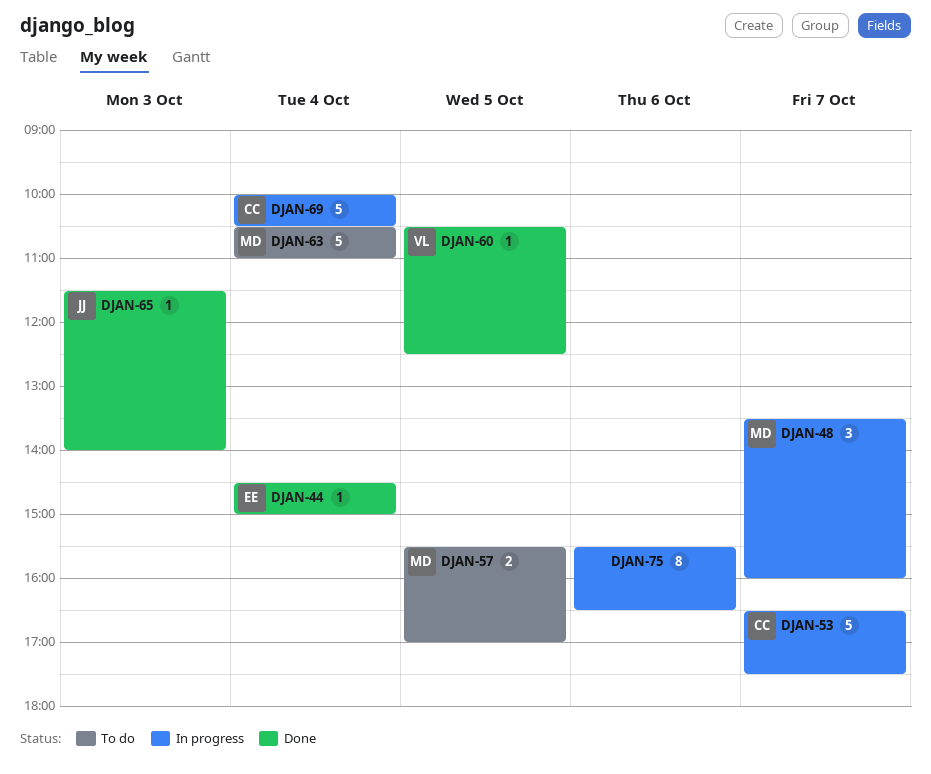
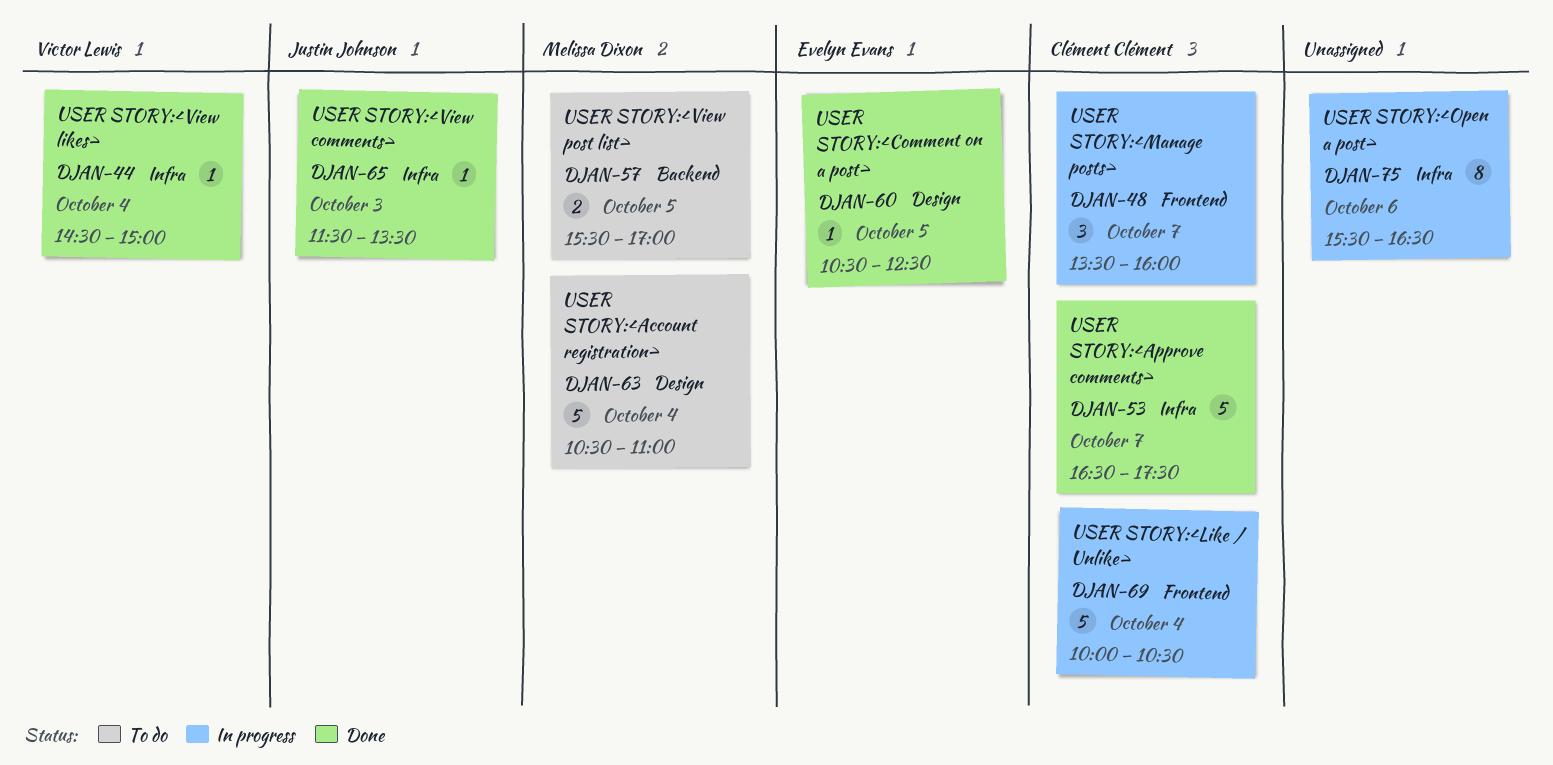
DJAN-44, owner: Evelyn Evans -> Victor Lewis
DJAN-48, owner: Melissa Dixon -> Clément Clément
DJAN-53, status: In progress -> Done
DJAN-60, owner: Victor Lewis -> Evelyn Evans
DJAN-65, ends: 14:00 -> 13:30

